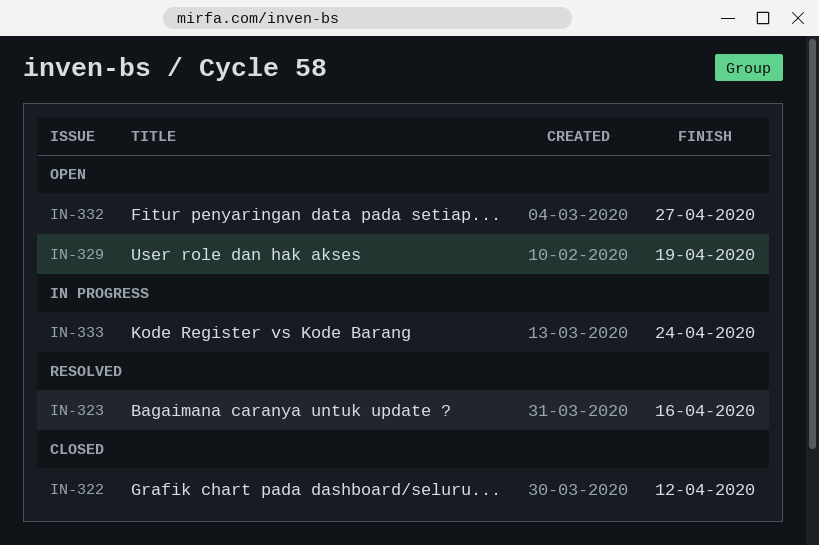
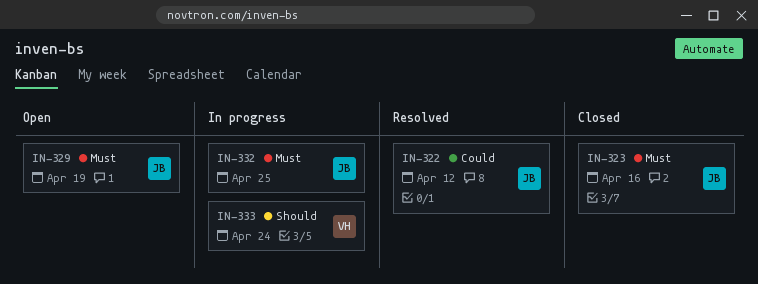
IN-322, status: Closed -> Resolved
IN-323, status: Resolved -> Closed
IN-332, status: Open -> In progress
IN-332, due: Apr 27 -> Apr 25

